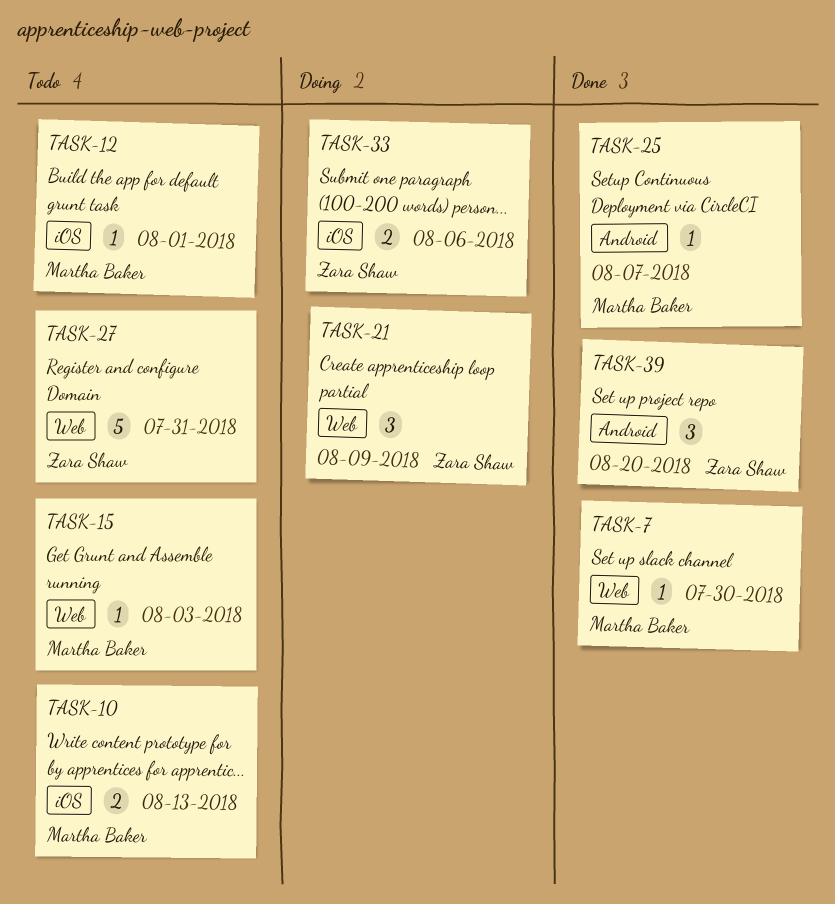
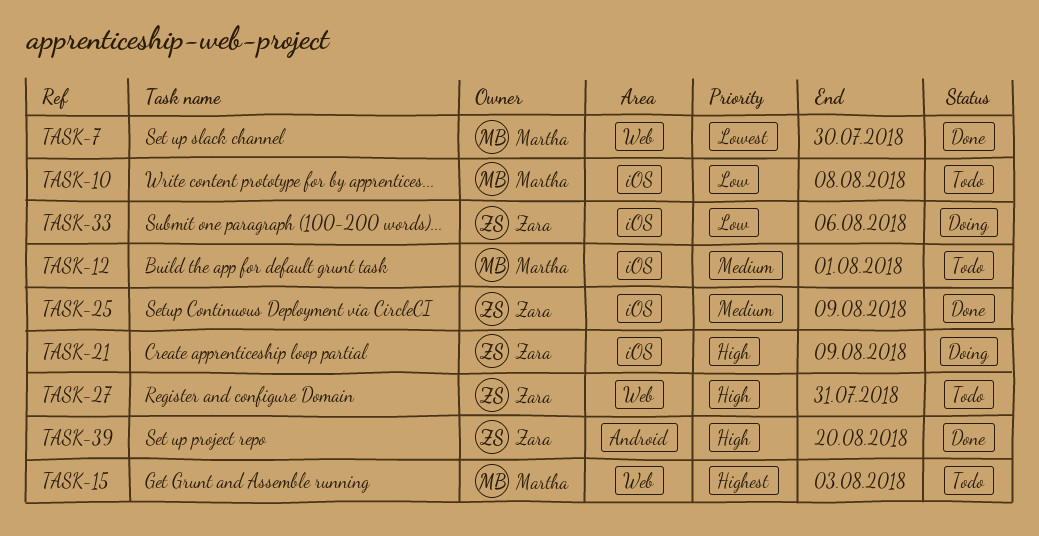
TASK-10, due: Aug 13 -> Aug 8
TASK-21, label: Web -> iOS
TASK-25, owner: Martha Baker -> Zara Shaw
TASK-25, label: Android -> iOS
TASK-25, due: Aug 7 -> Aug 9

